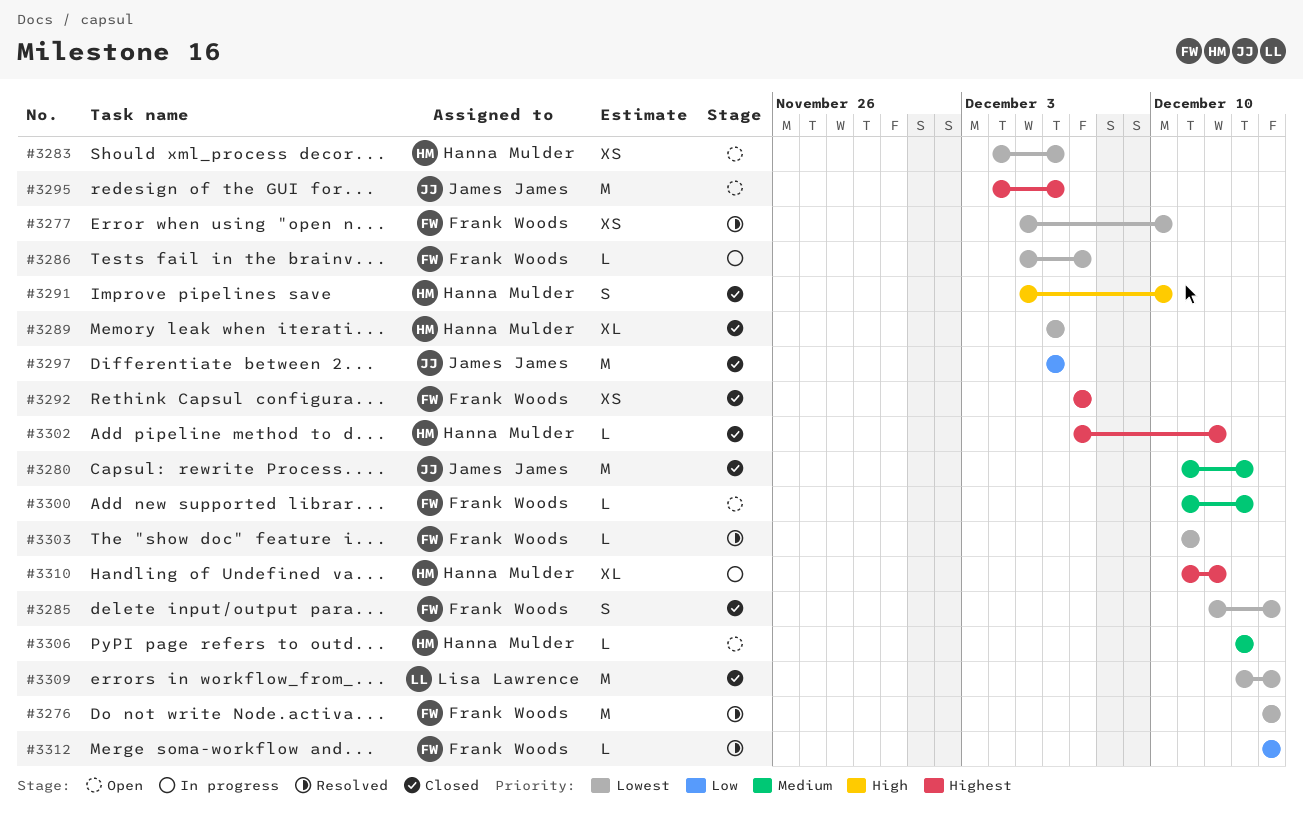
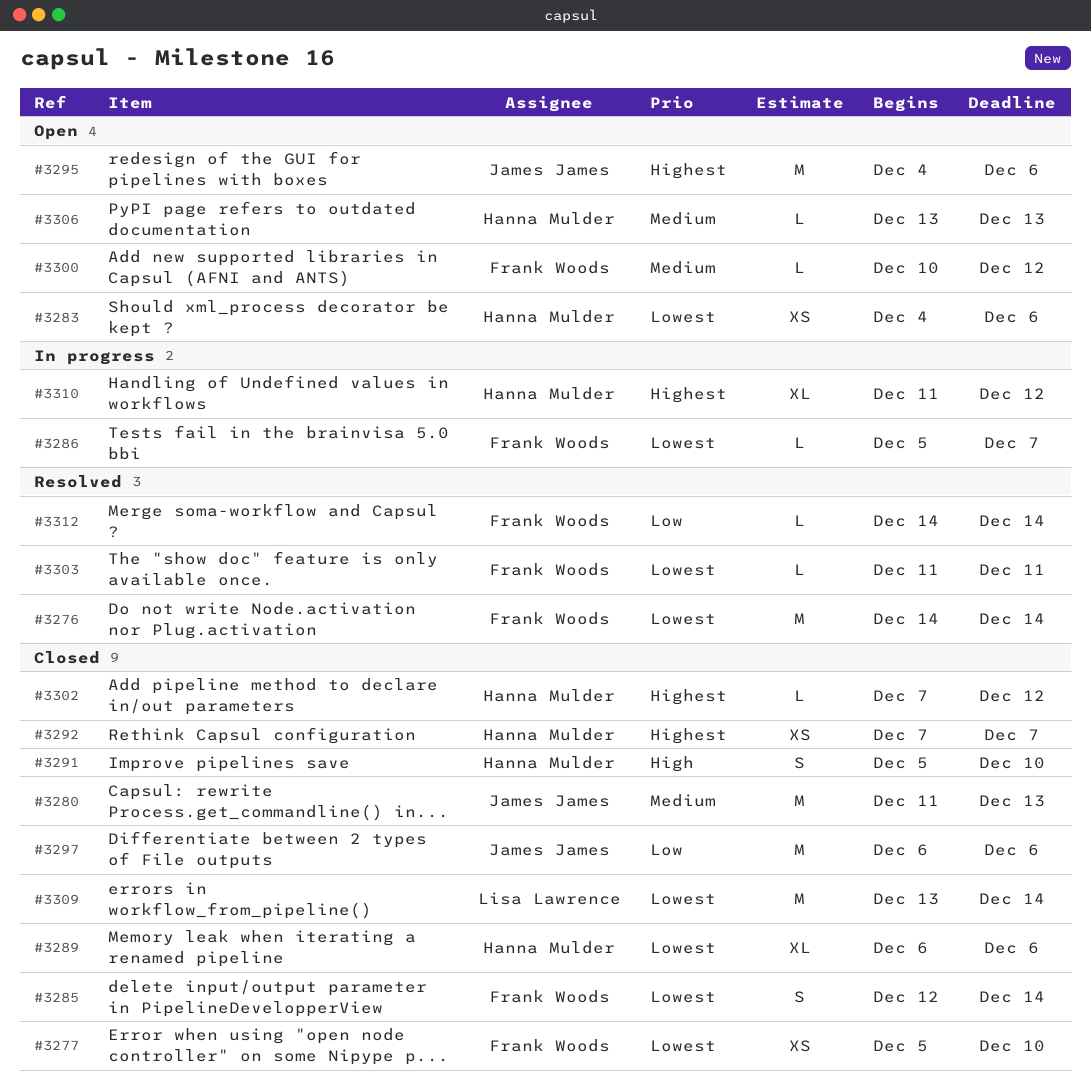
#3277, status: Resolved -> Closed
#3292, owner: Frank Woods -> Hanna Mulder
#3300, start: Dec 11 -> Dec 10
#3300, due: Dec 13 -> Dec 12

